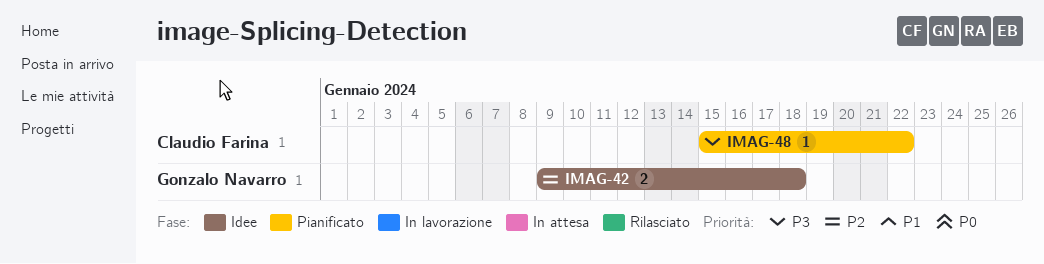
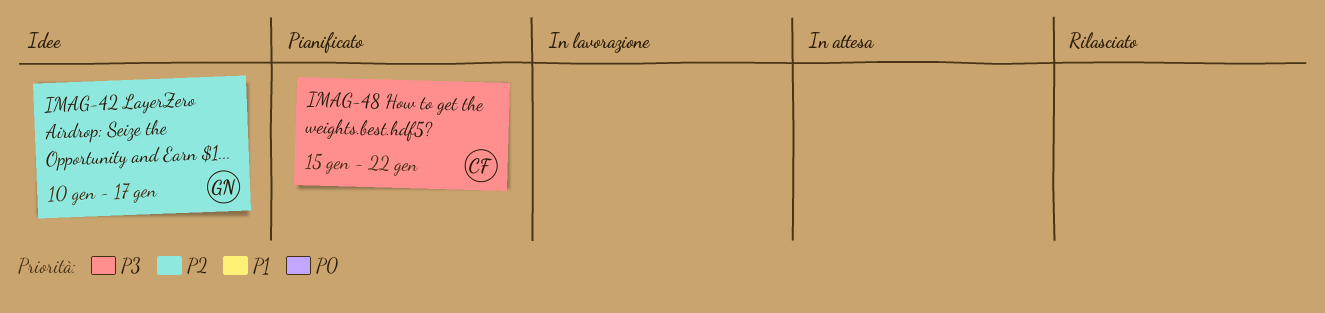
IMAG-42, start: Jan 9 -> Jan 10
IMAG-42, due: Jan 18 -> Jan 17

